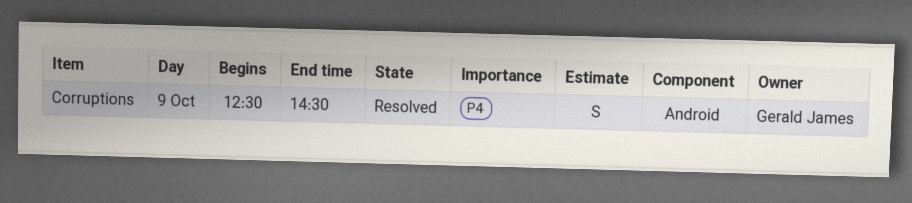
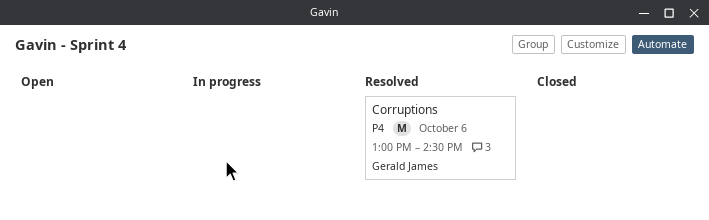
Corruptions, estimate: S -> M
Corruptions, day: Oct 9 -> Oct 6
Corruptions, begins: 12:30 -> 13:00

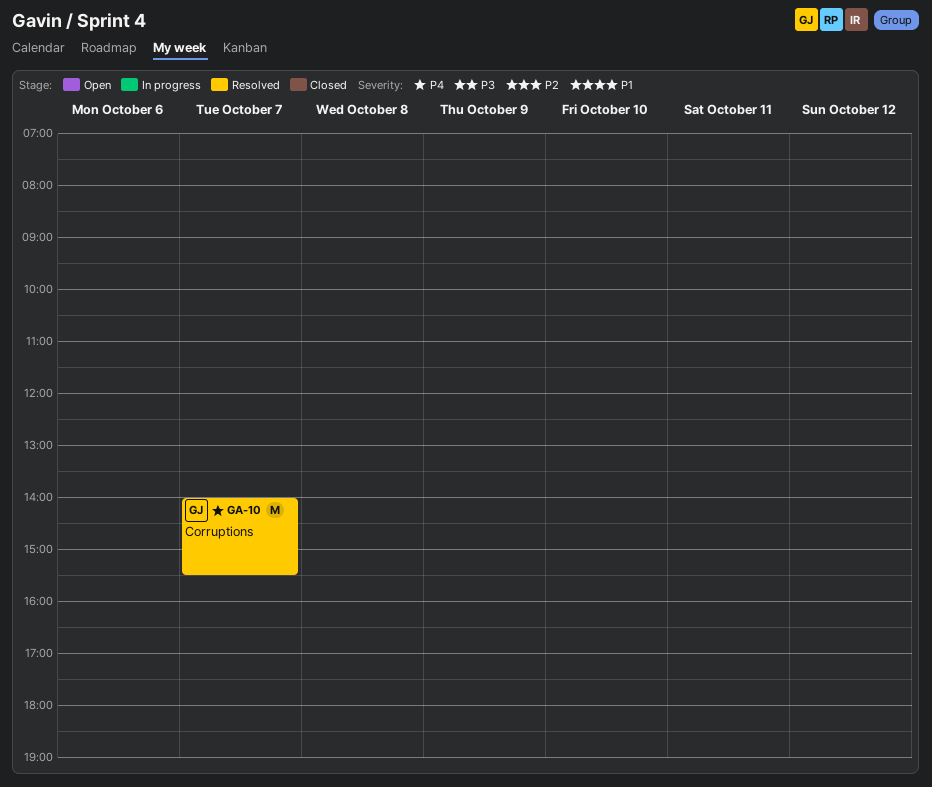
Corruptions, day: Oct 6 -> Oct 7
Corruptions, begins: 13:00 -> 14:00
Corruptions, ends: 14:30 -> 15:30

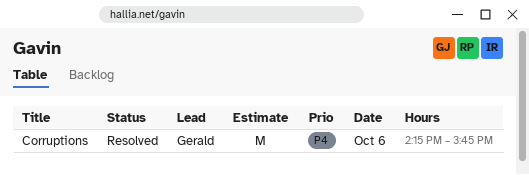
Corruptions, day: Oct 7 -> Oct 6
Corruptions, begins: 14:00 -> 14:15
Corruptions, ends: 15:30 -> 15:45

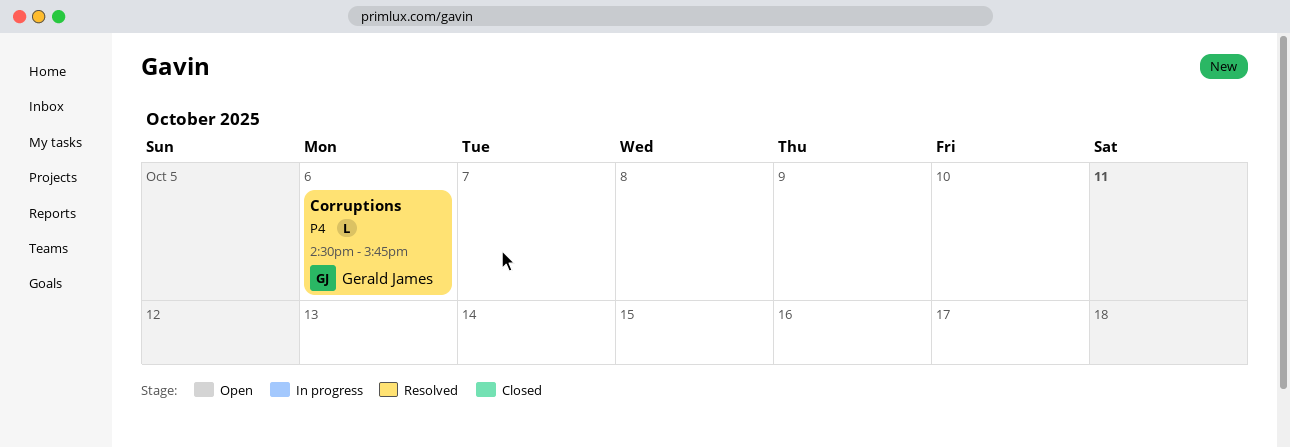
Corruptions, estimate: M -> L
Corruptions, begins: 14:15 -> 14:30

